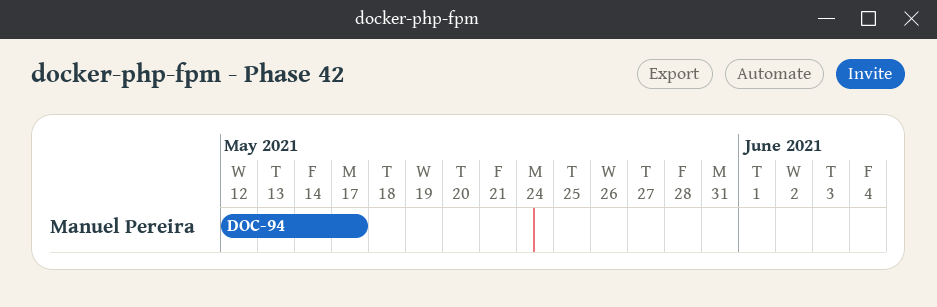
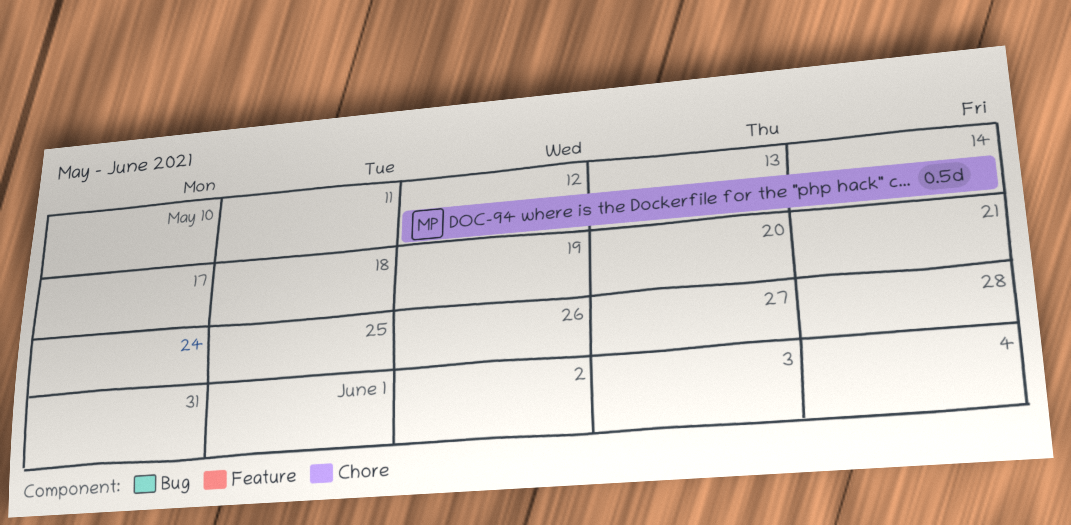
DOC-94, due: May 17 -> May 14

